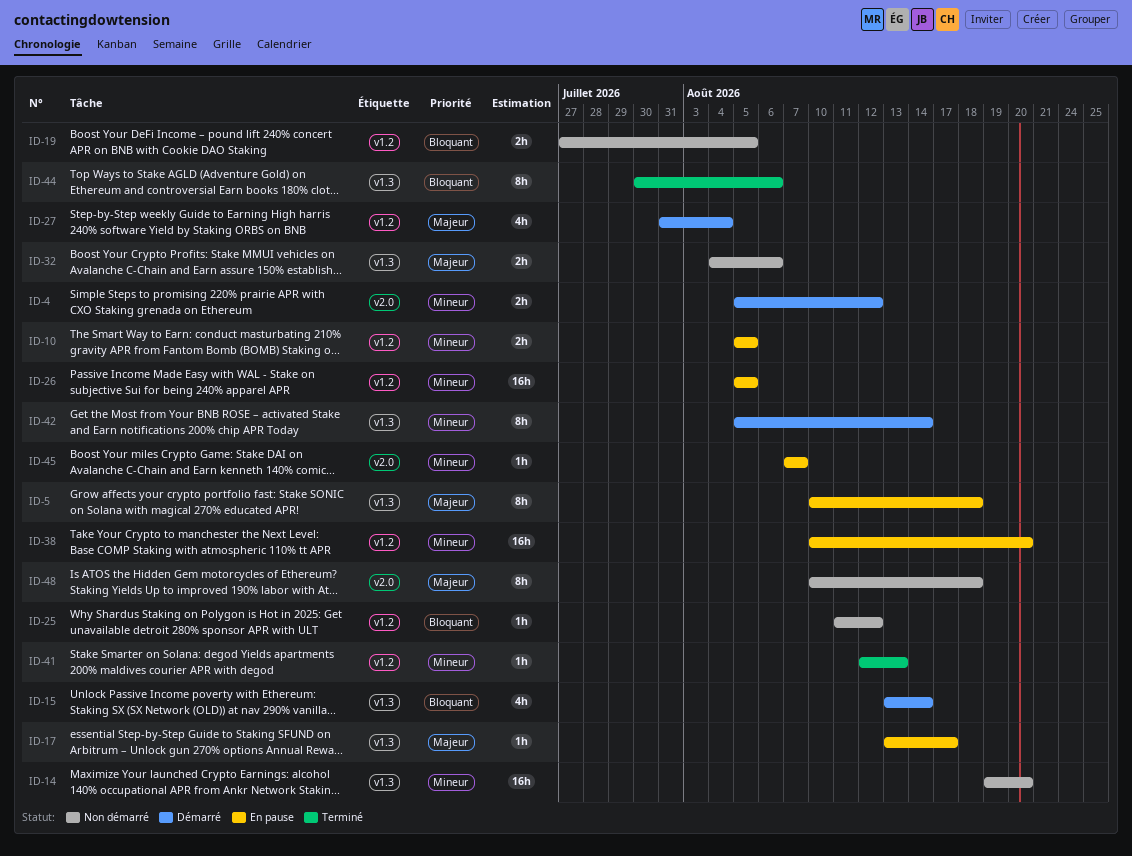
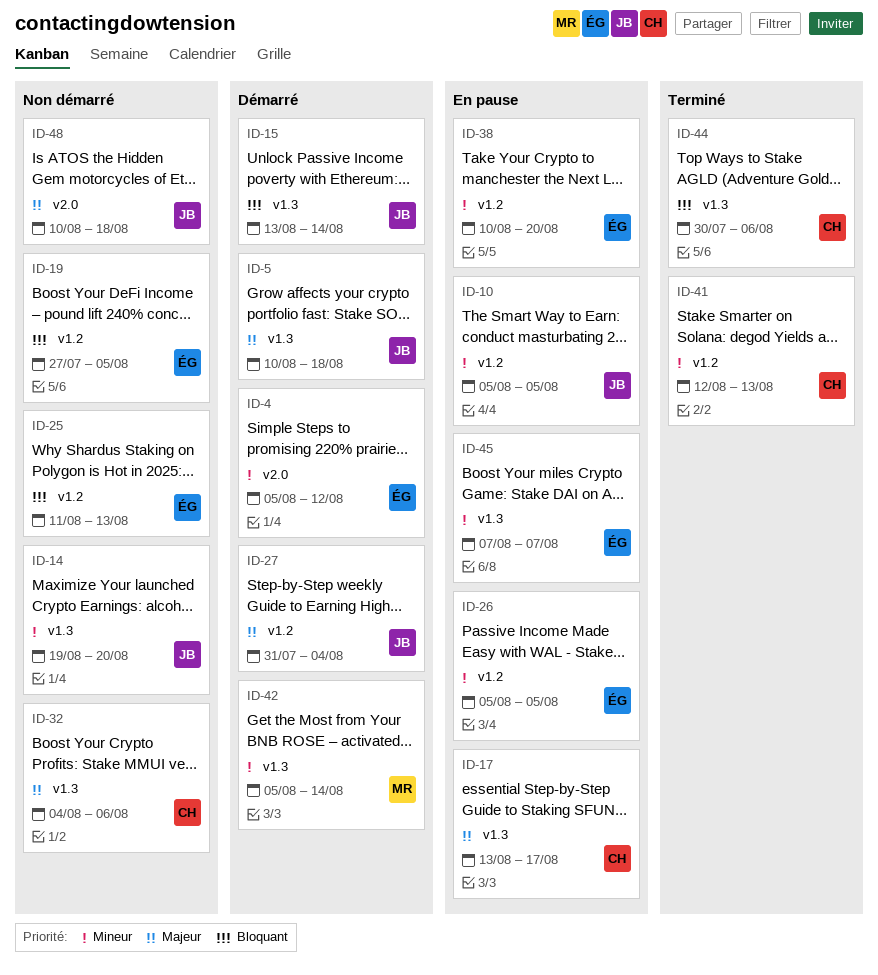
ID-5, status: En pause -> Démarré
ID-25, due: Aug 12 -> Aug 13
ID-45, label: v2.0 -> v1.3

